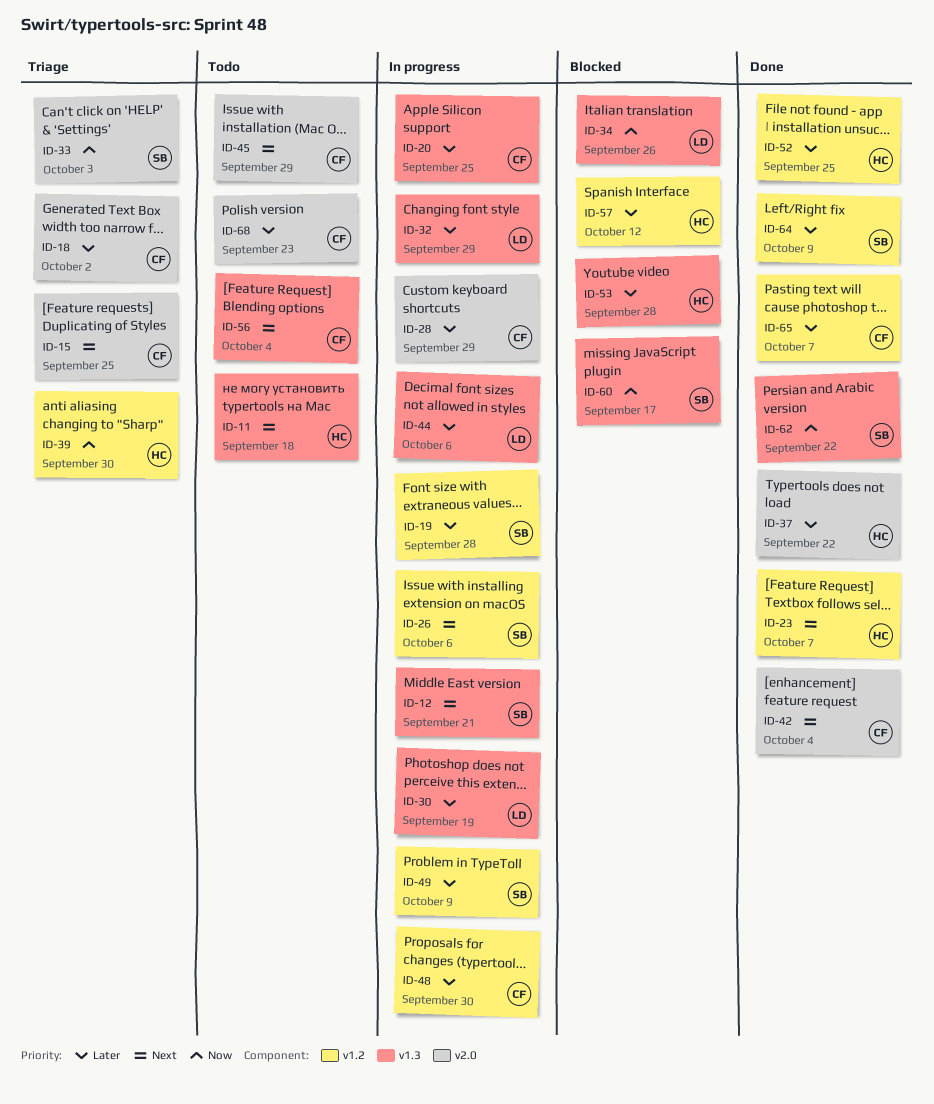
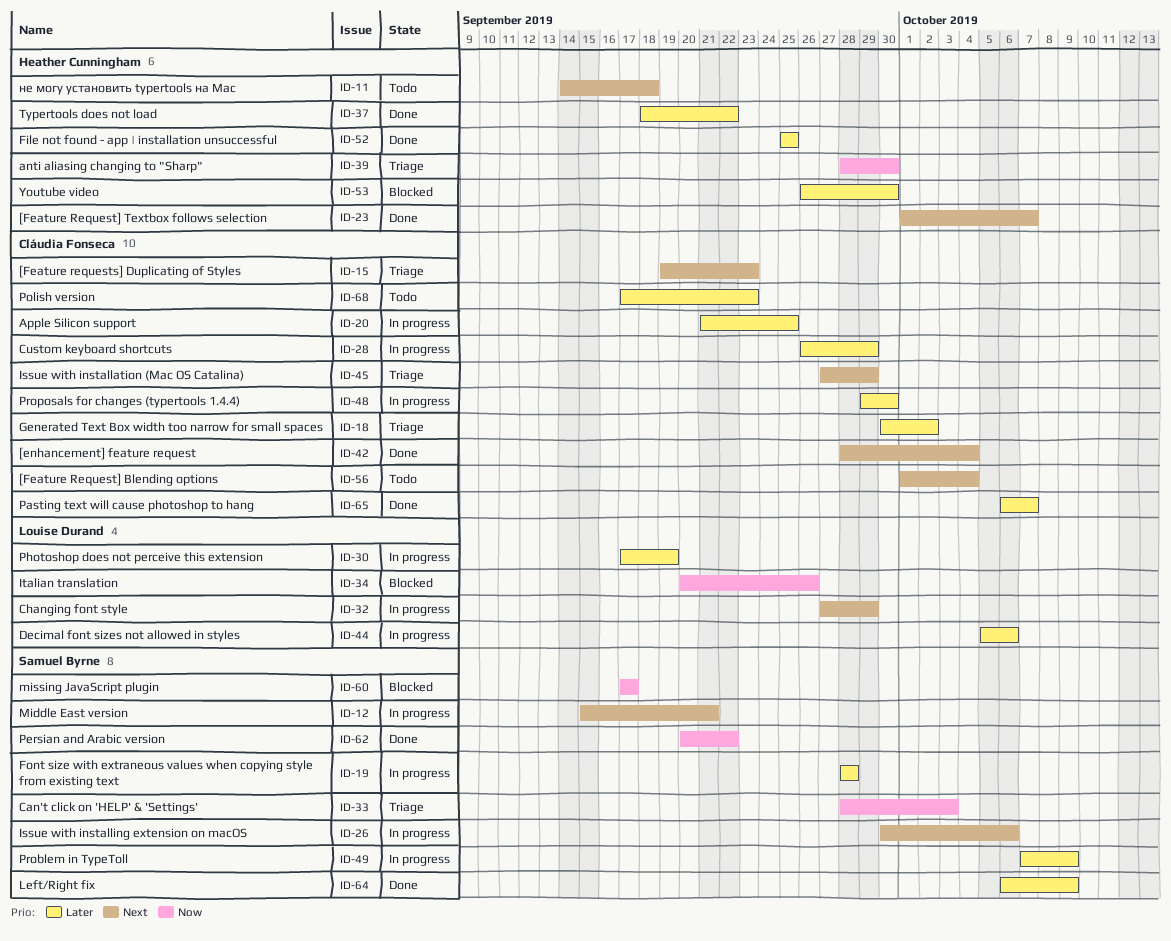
ID-15, due: Sep 25 -> Sep 23
ID-32, priority: Later -> Next
ID-45, status: Todo -> Triage
ID-53, due: Sep 28 -> Sep 30
ID-57: present -> none

